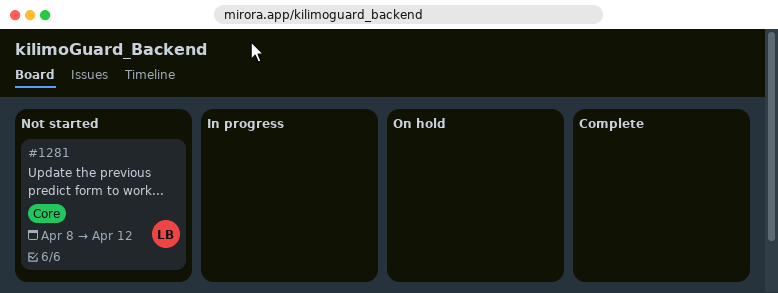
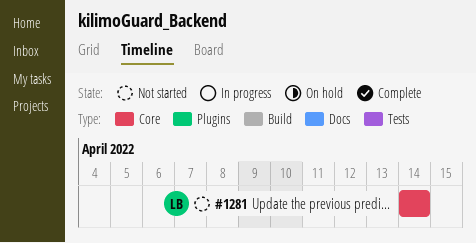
#1281, start: Apr 8 -> Apr 14
#1281, due: Apr 12 -> Apr 14

